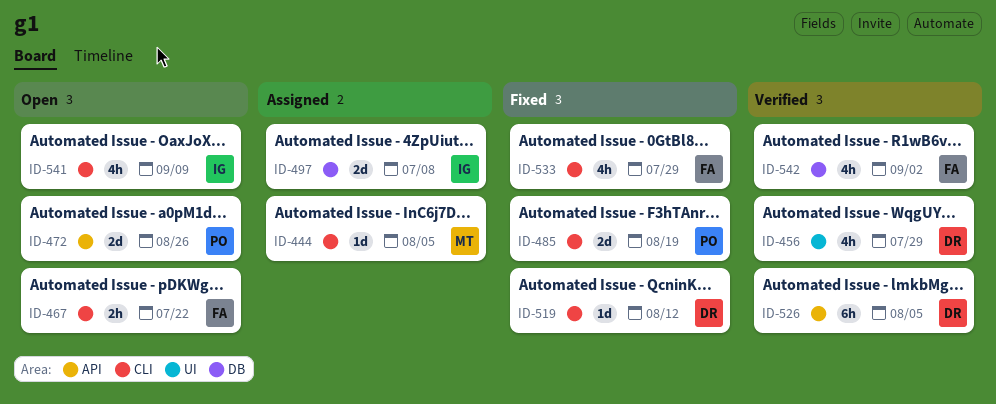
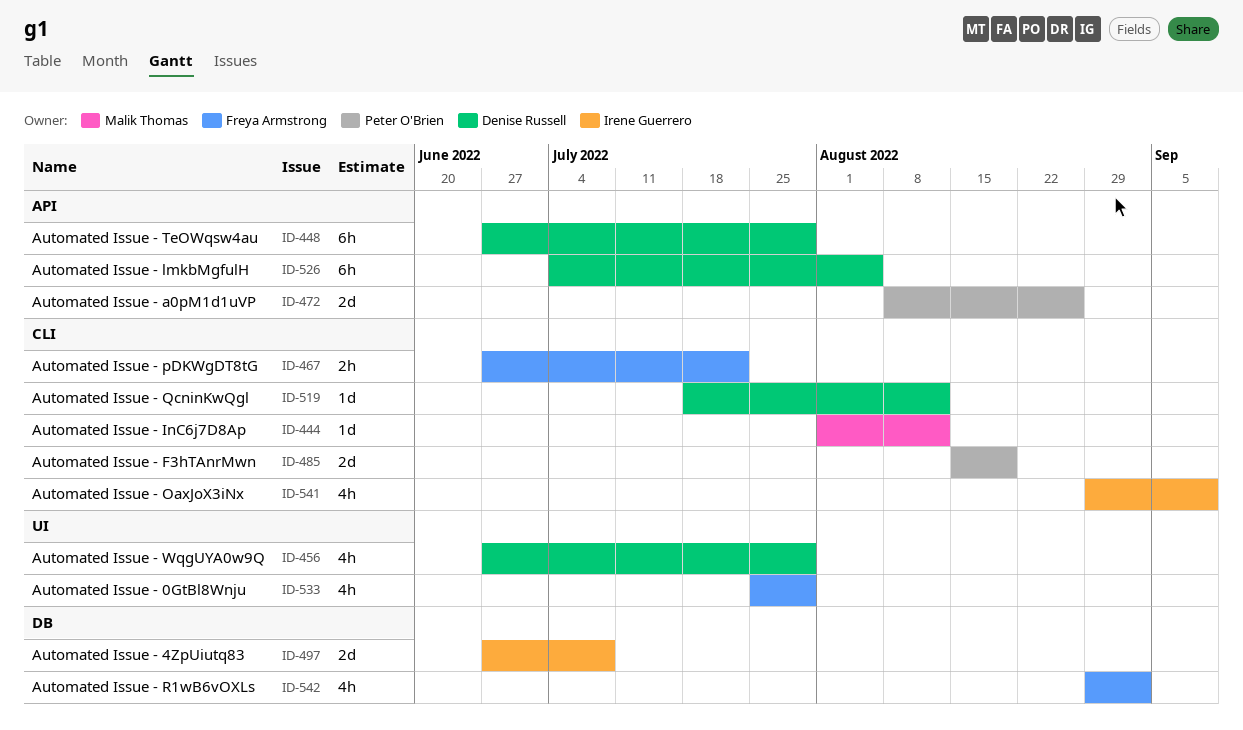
ID-444, due: Aug 5 -> Aug 12
ID-448: none -> present
ID-533, label: CLI -> UI

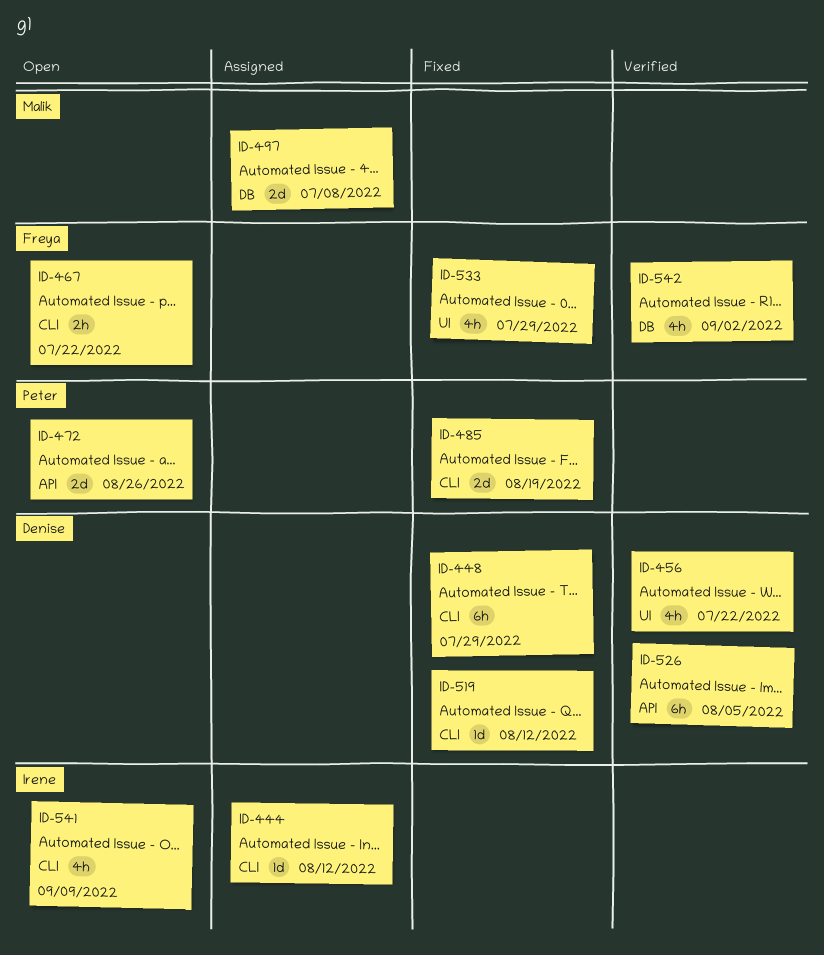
ID-444, owner: Malik Thomas -> Irene Guerrero
ID-448, label: API -> CLI
ID-456, due: Jul 29 -> Jul 22
ID-497, owner: Irene Guerrero -> Malik Thomas

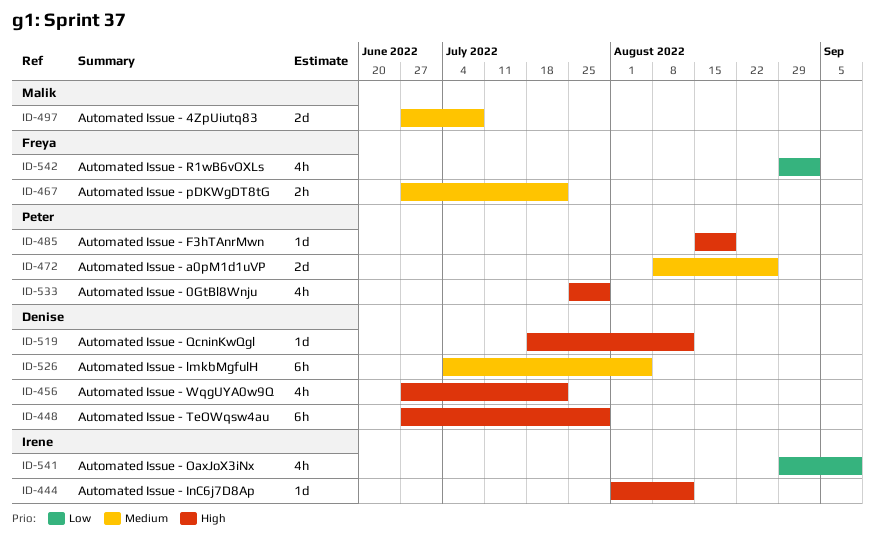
ID-485, estimate: 2d -> 1d
ID-533, owner: Freya -> Peter

